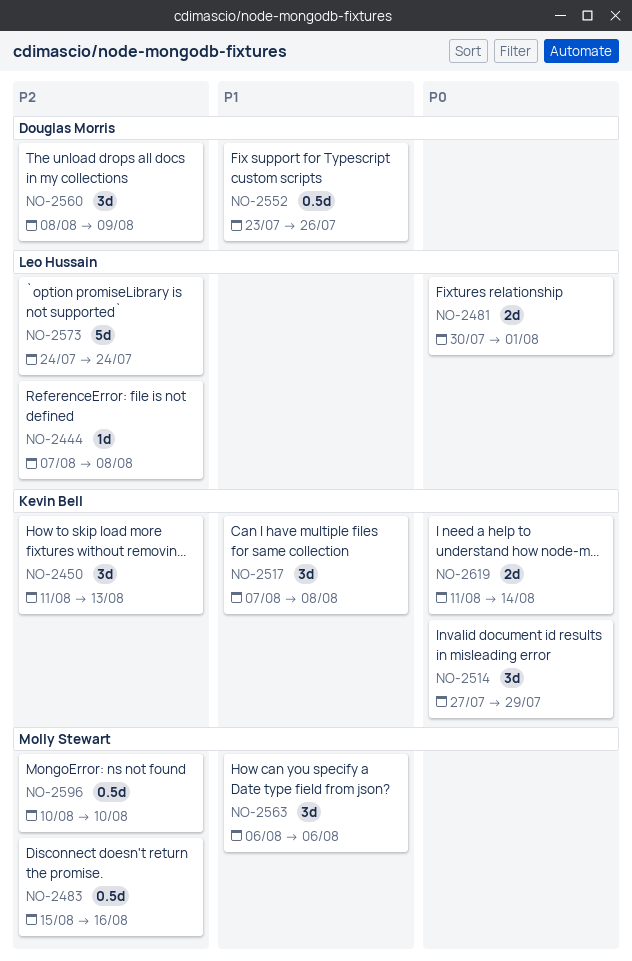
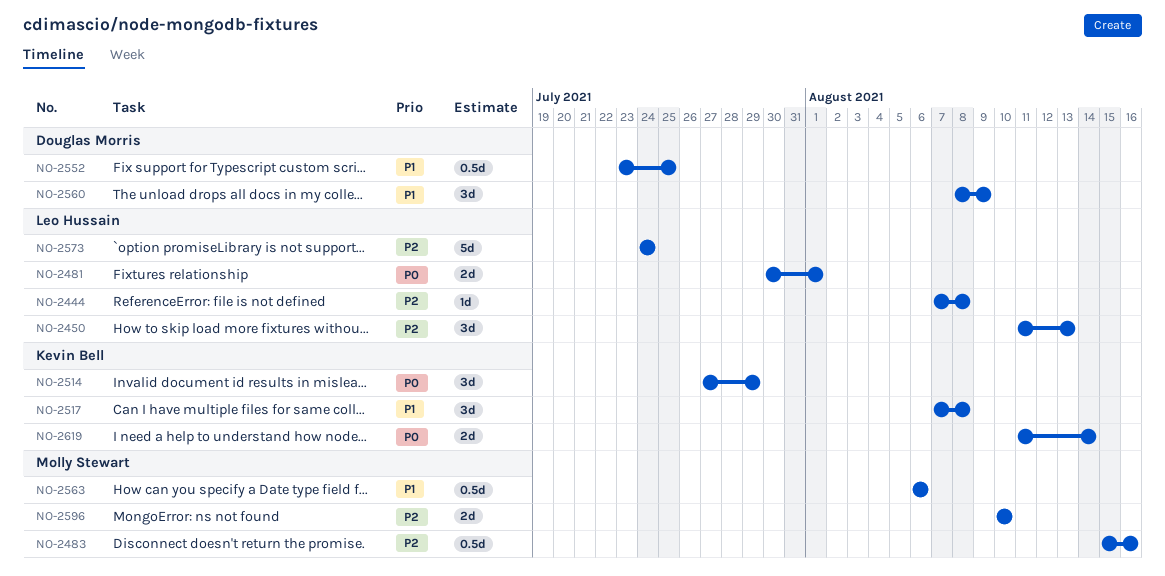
NO-2450, owner: Kevin Bell -> Leo Hussain
NO-2552, due: Jul 26 -> Jul 25
NO-2560, priority: P2 -> P1
NO-2563, estimate: 3d -> 0.5d
NO-2596, estimate: 0.5d -> 2d

